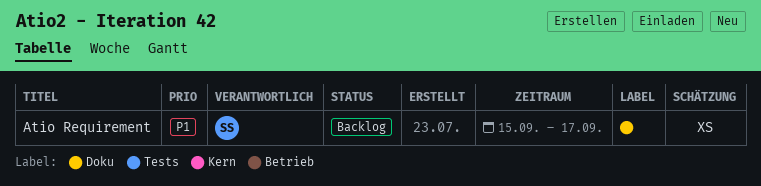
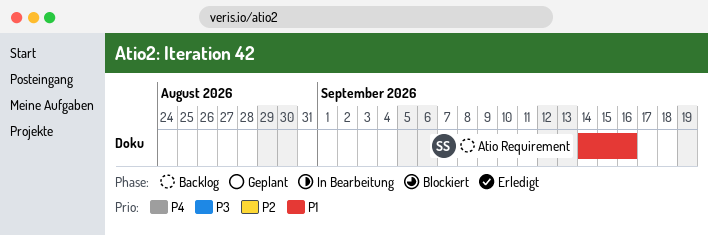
Atio Requirement, start: Sep 15 -> Sep 14
Atio Requirement, due: Sep 17 -> Sep 16

